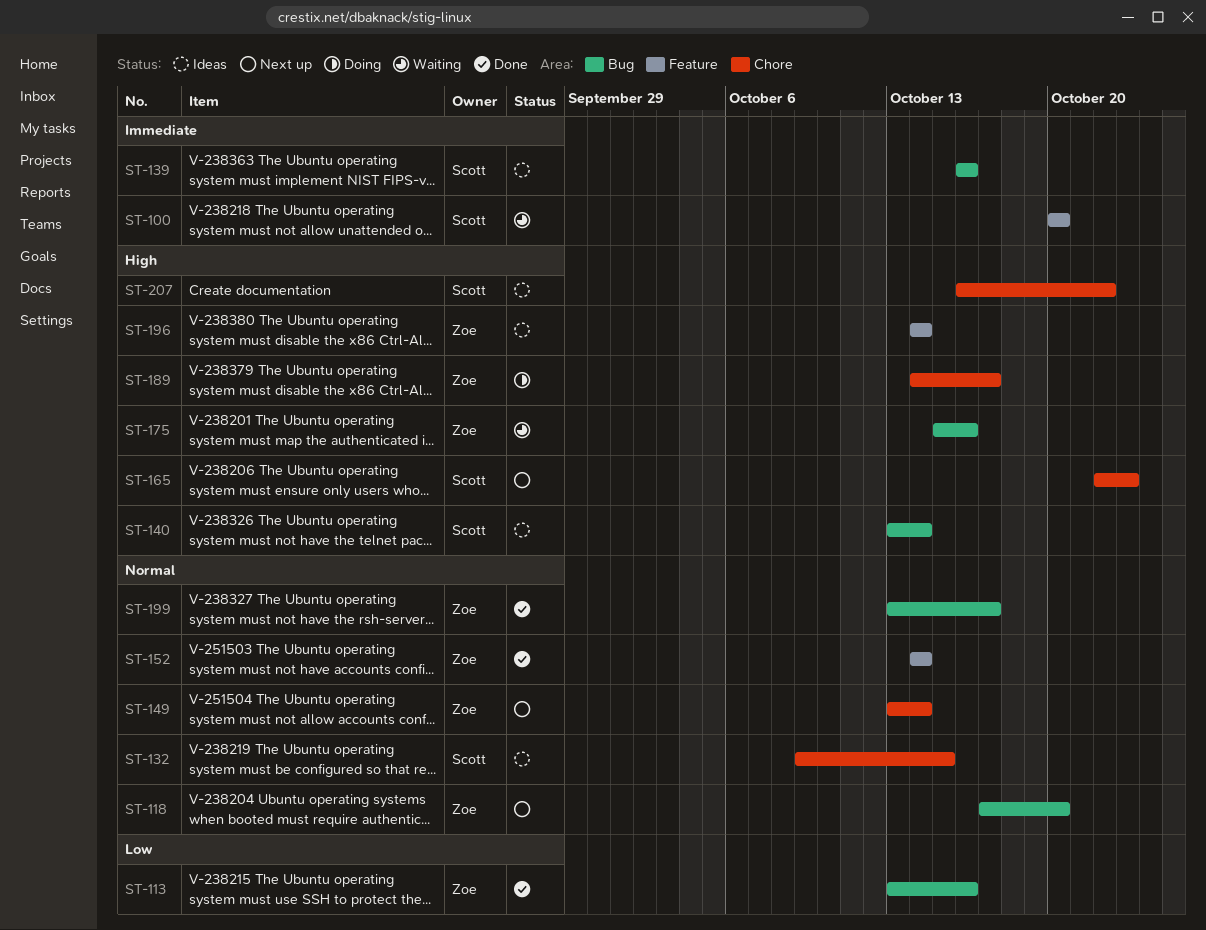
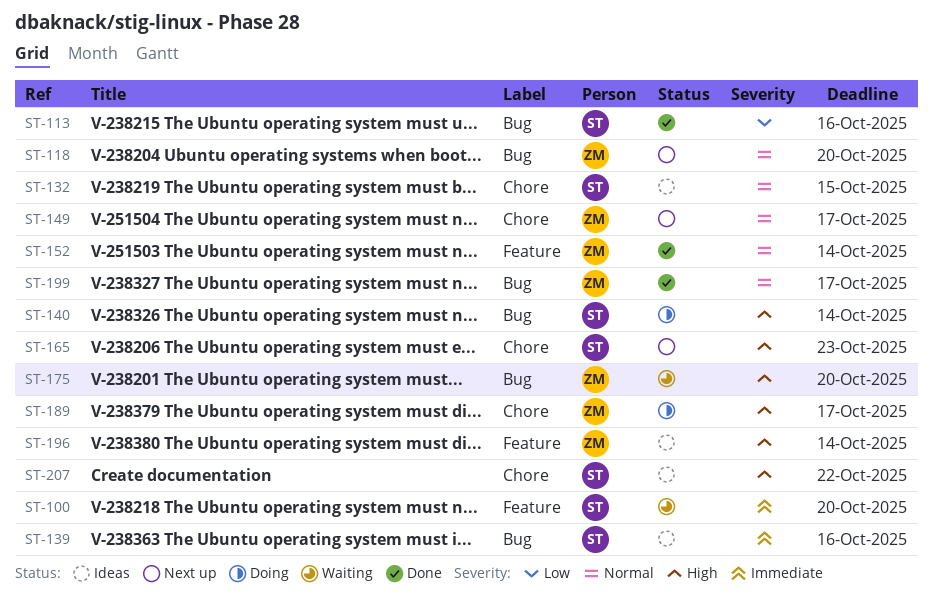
ST-113, owner: Zoe -> Scott
ST-140, status: Ideas -> Doing
ST-149, due: Oct 14 -> Oct 17
ST-175, due: Oct 16 -> Oct 20

